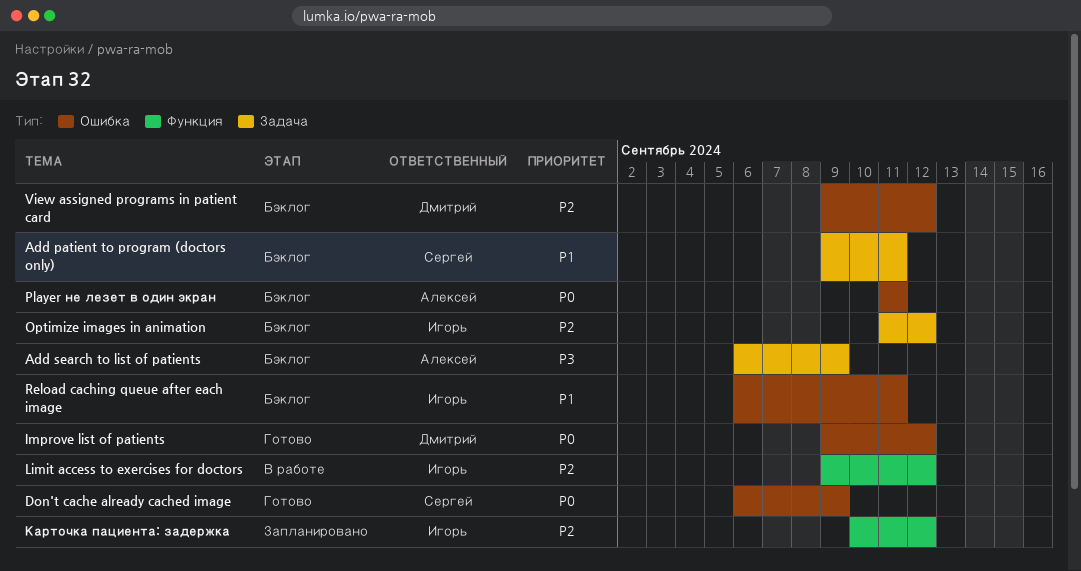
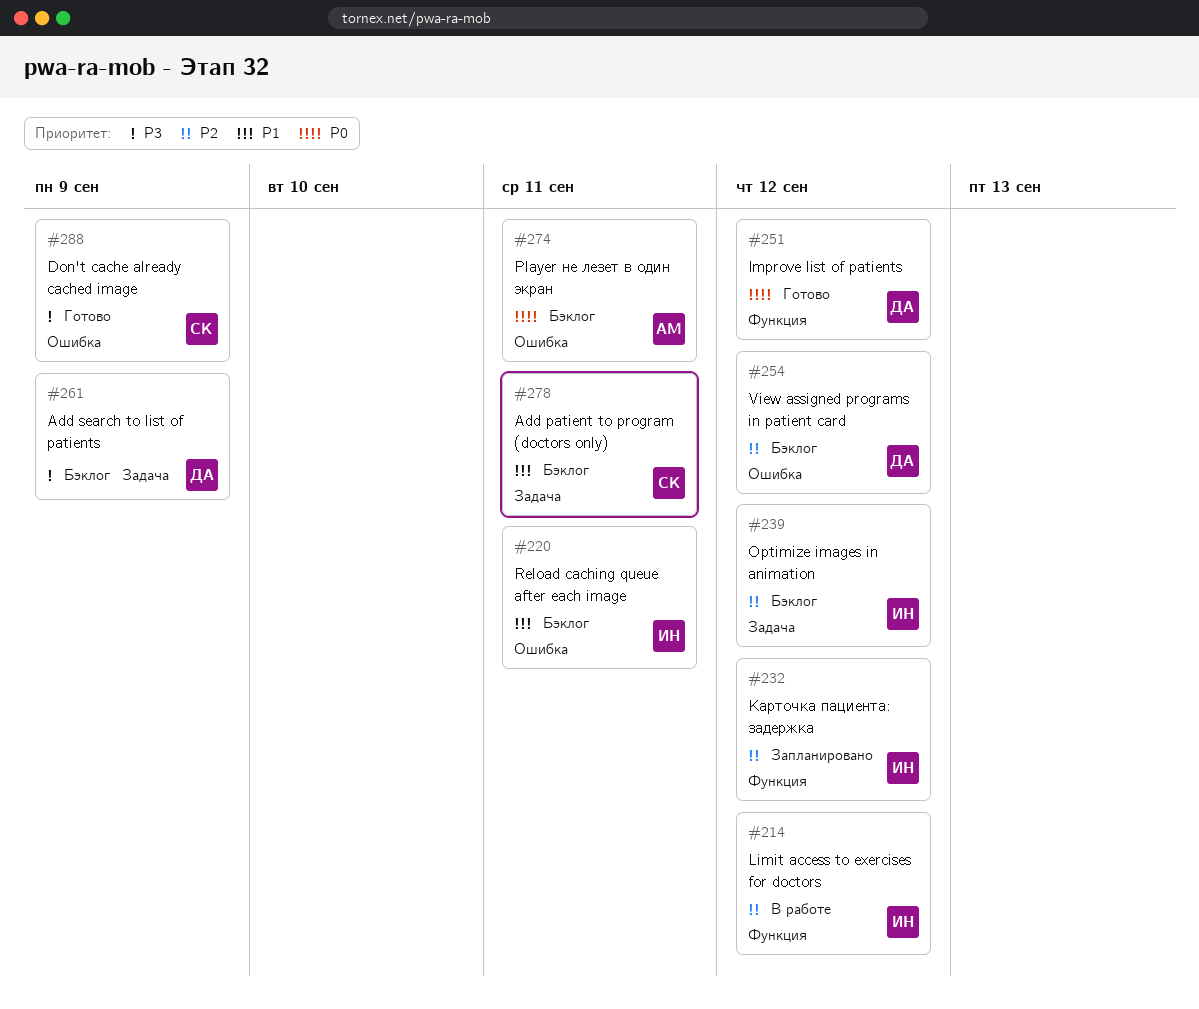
Add search to list of patients, owner: Алексей -> Дмитрий
Don't cache already cached image, priority: P0 -> P3
Improve list of patients, label: Ошибка -> Функция

